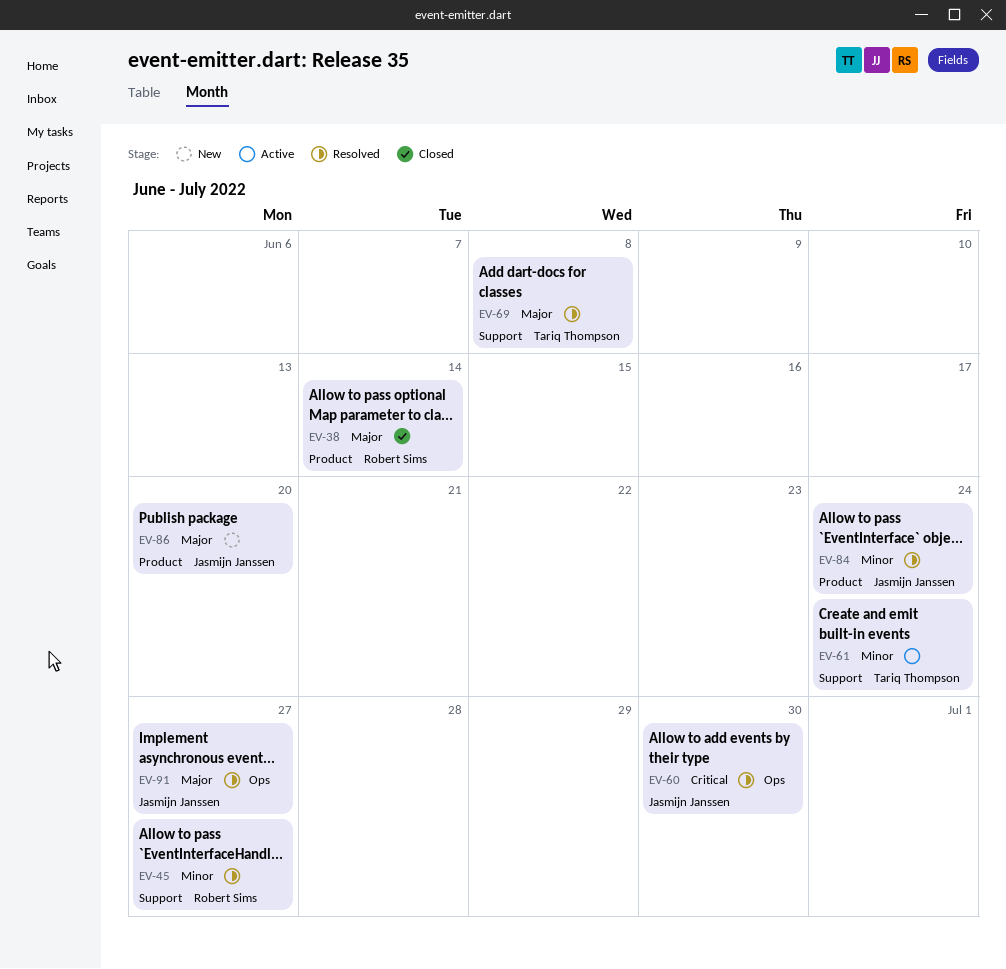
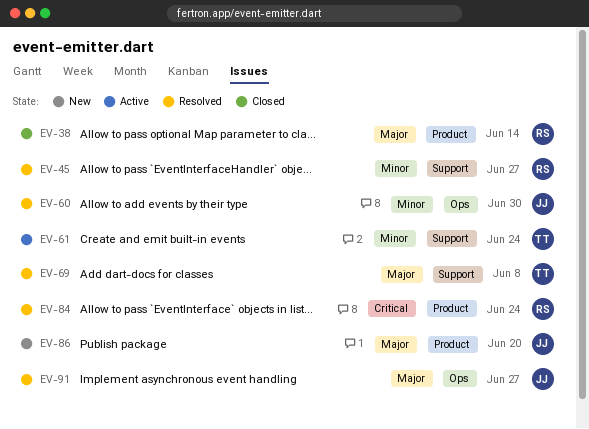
EV-60, priority: Critical -> Minor
EV-84, owner: Jasmijn Janssen -> Robert Sims
EV-84, priority: Minor -> Critical

